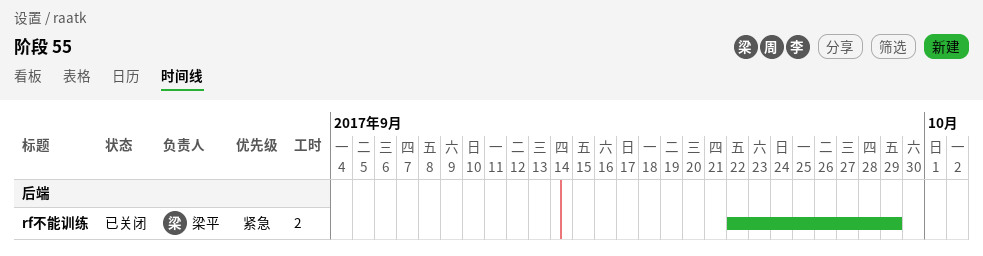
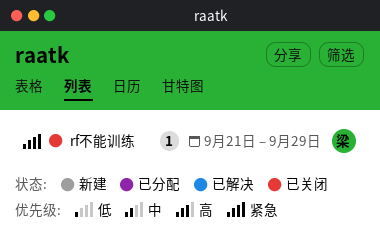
rf不能训练, estimate: 2 -> 1
rf不能训练, start: Sep 22 -> Sep 21

